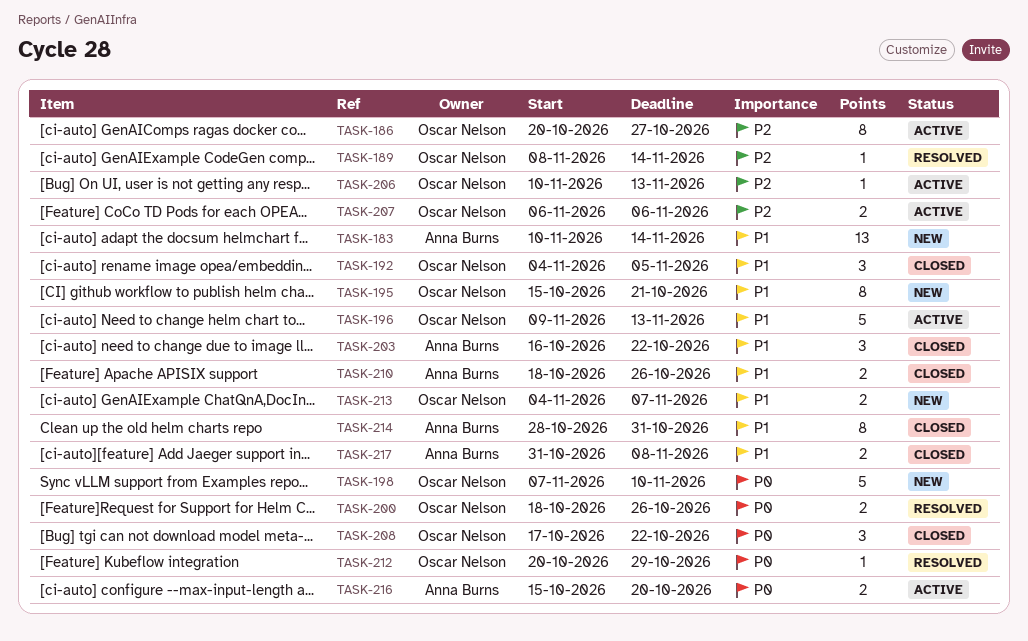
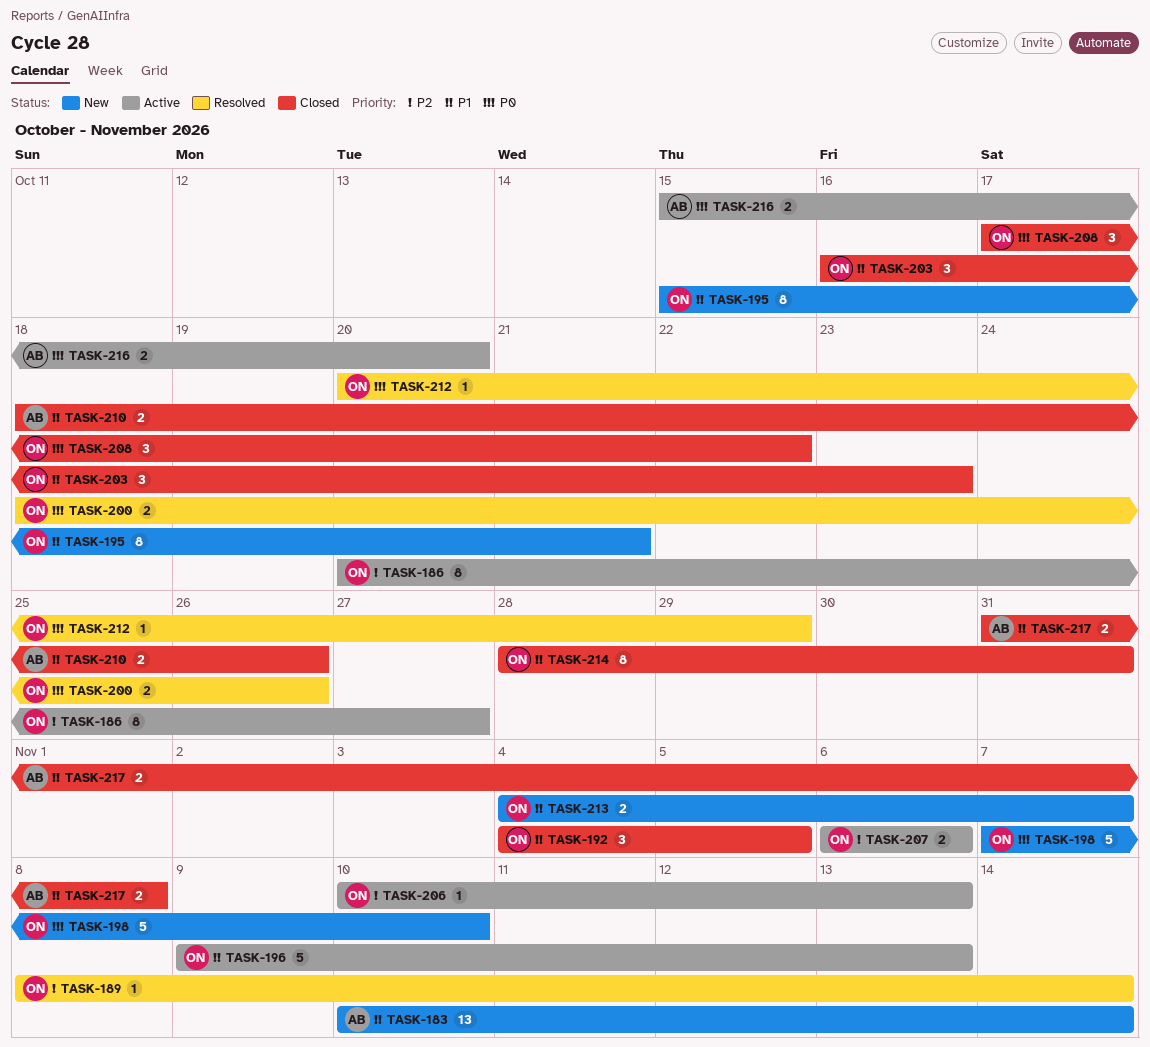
TASK-203, owner: Anna Burns -> Oscar Nelson
TASK-203, due: Oct 22 -> Oct 23
TASK-214, owner: Anna Burns -> Oscar Nelson

